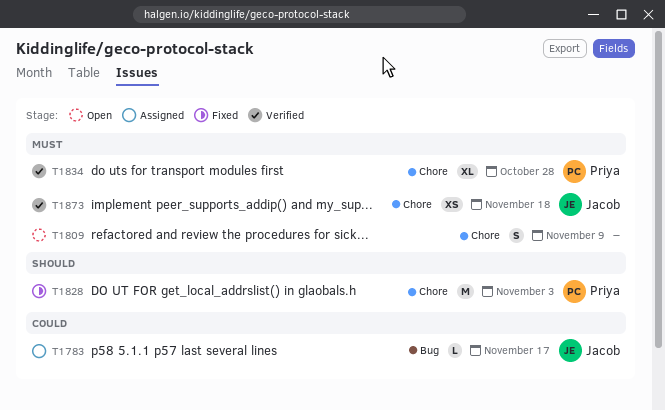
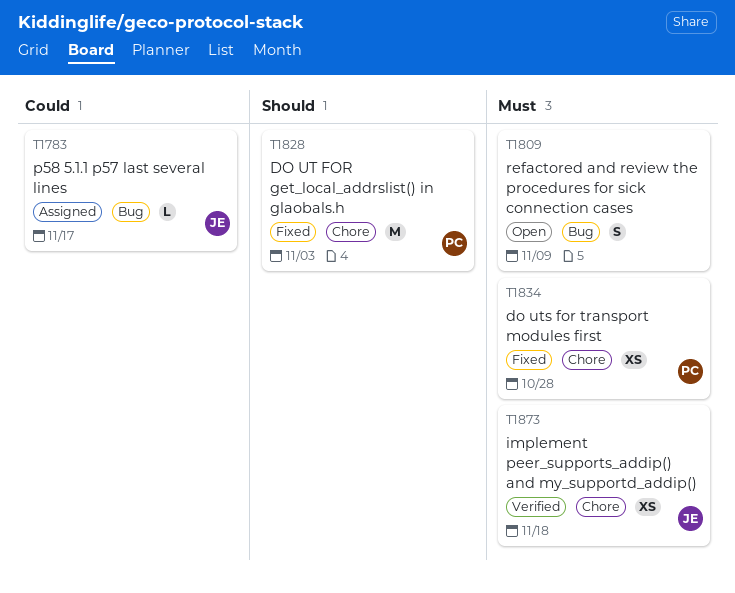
T1809, label: Chore -> Bug
T1834, status: Verified -> Fixed
T1834, estimate: XL -> XS

